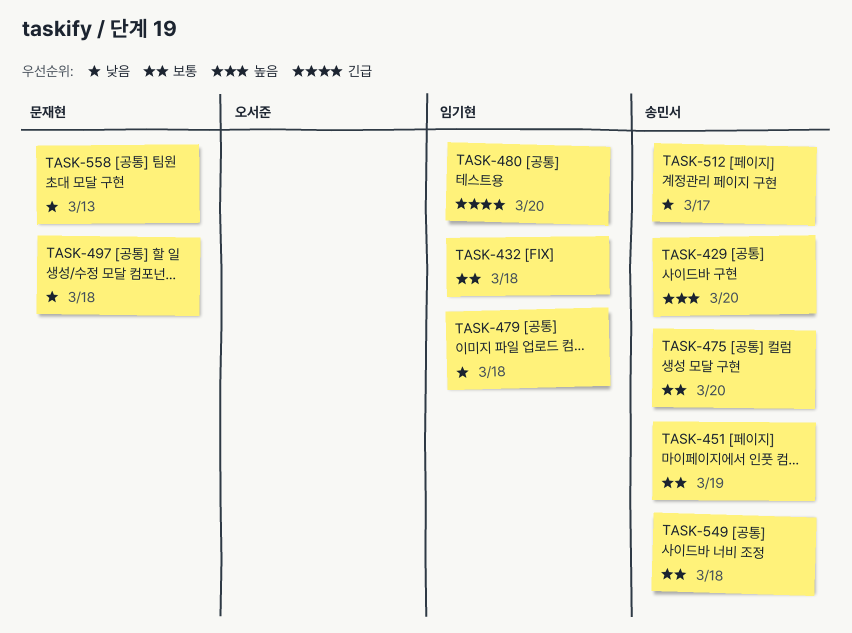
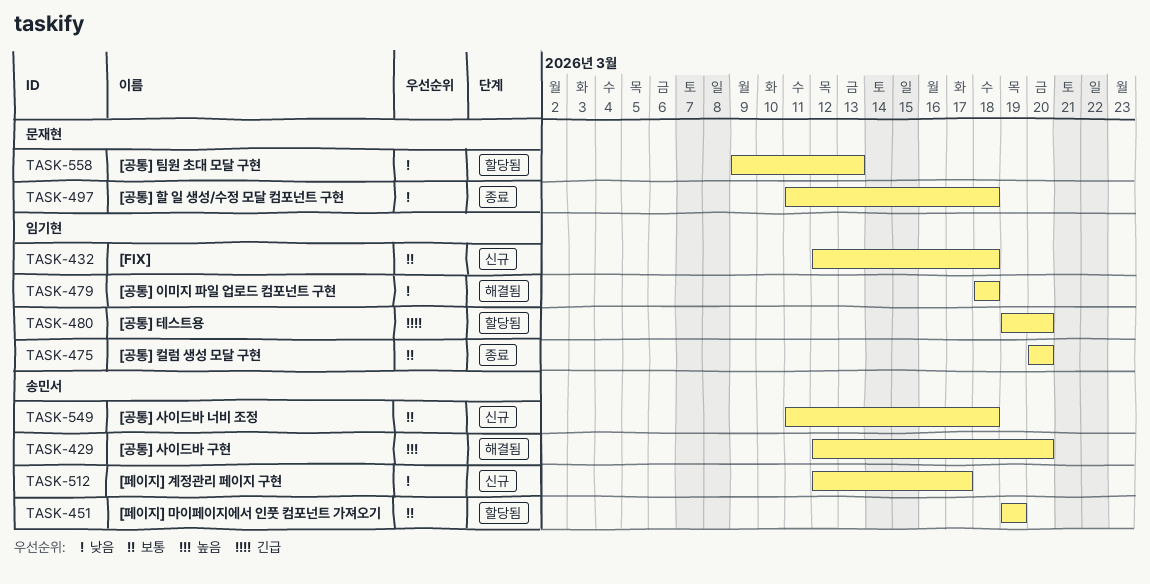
TASK-475, owner: 송민서 -> 임기현

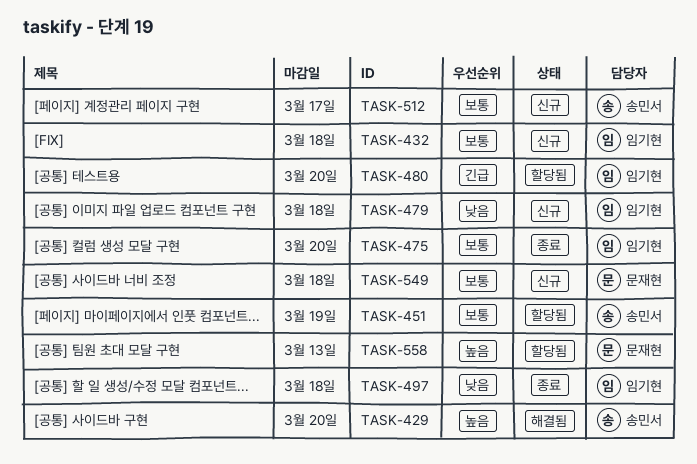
TASK-479, status: 해결됨 -> 신규
TASK-497, owner: 문재현 -> 임기현
TASK-512, priority: 낮음 -> 보통
TASK-549, owner: 송민서 -> 문재현
TASK-558, priority: 낮음 -> 높음

